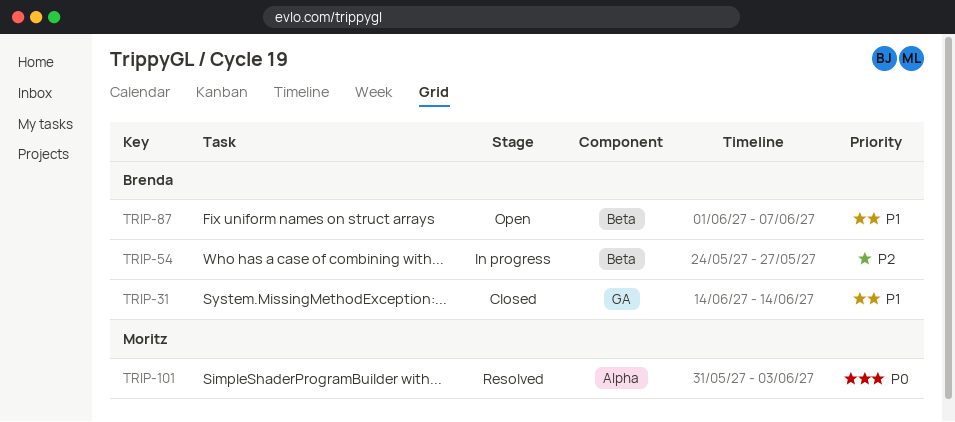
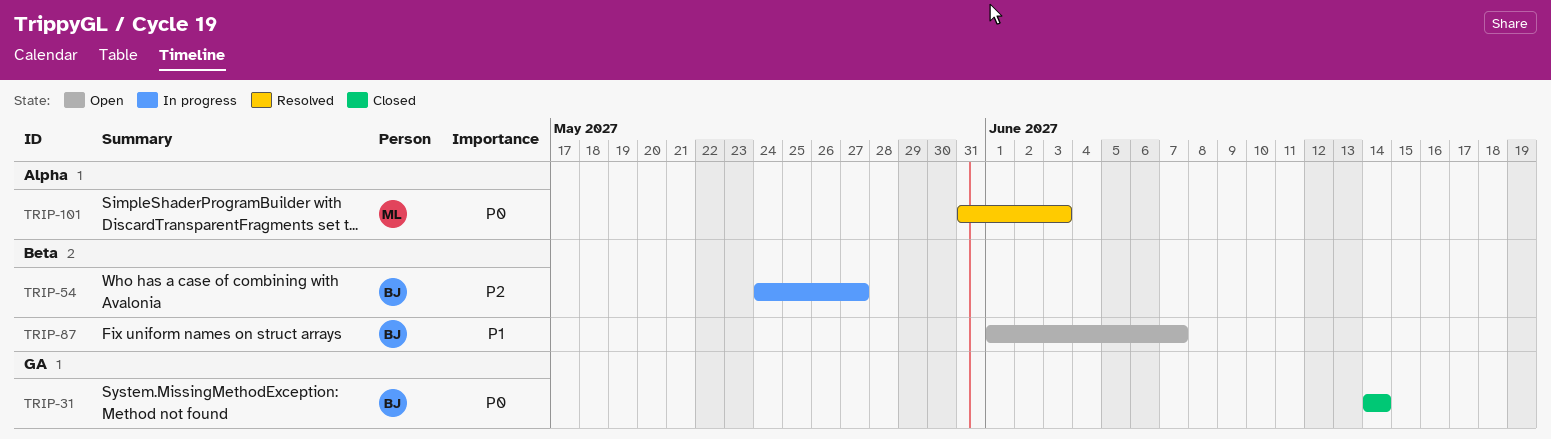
TRIP-31, priority: P1 -> P0

